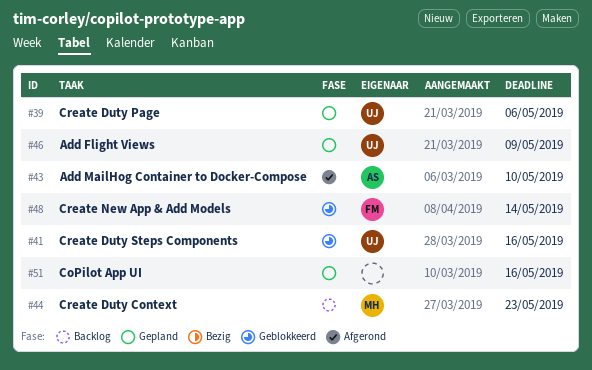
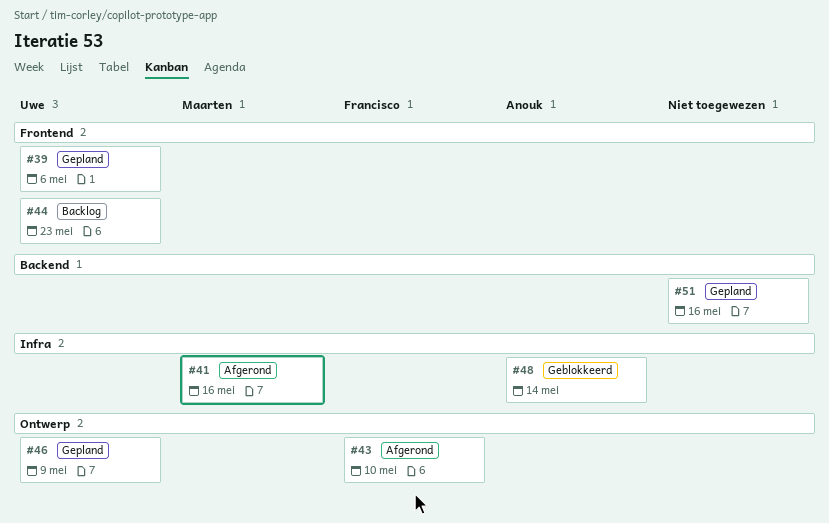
#41, status: Geblokkeerd -> Afgerond
#41, owner: Uwe -> Maarten
#43, owner: Anouk -> Francisco
#44, owner: Maarten -> Uwe
#48, owner: Francisco -> Anouk

